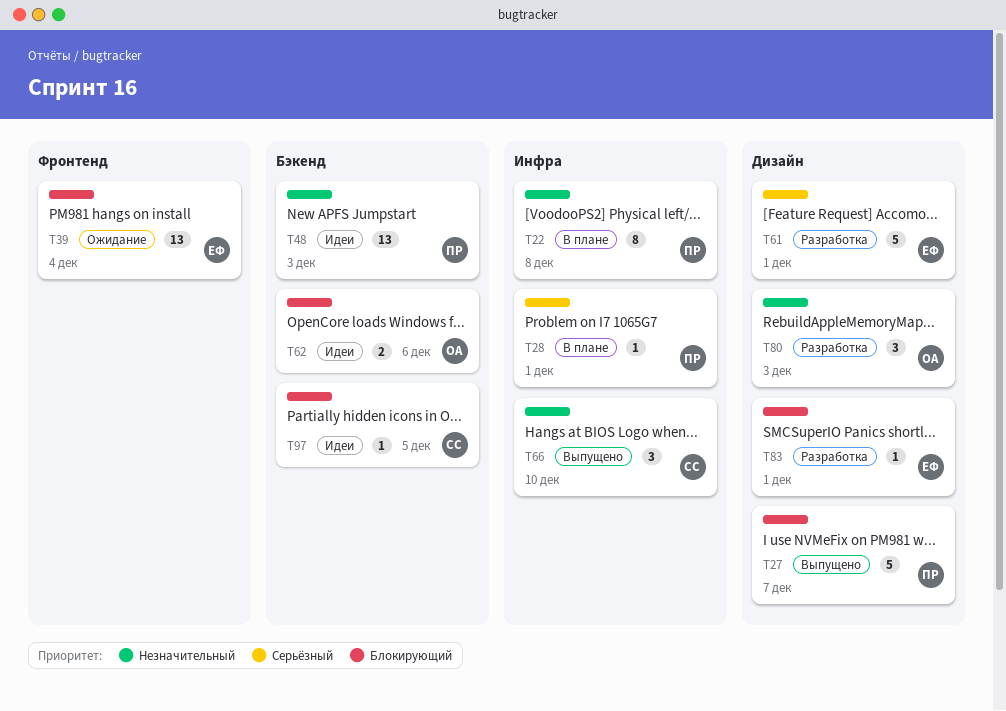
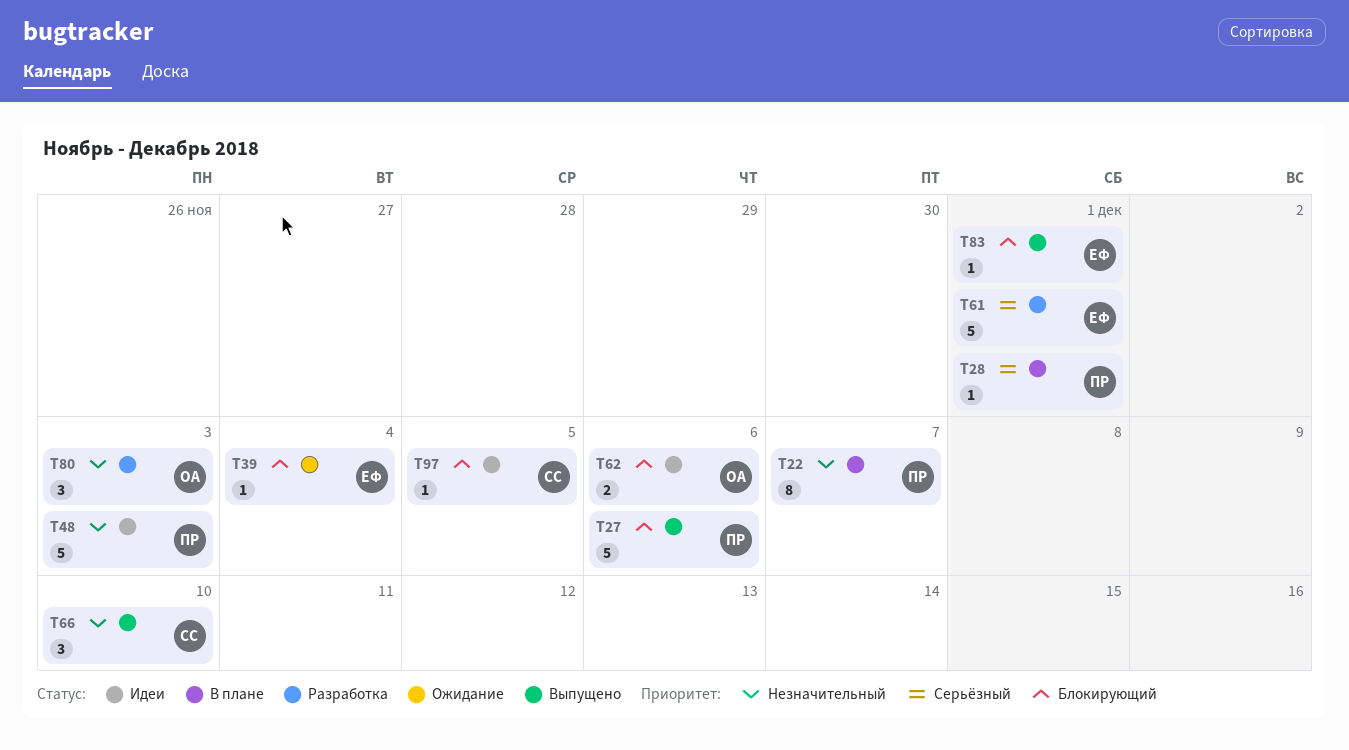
T22, due: Dec 8 -> Dec 7
T27, due: Dec 7 -> Dec 6
T39, estimate: 13 -> 1
T48, estimate: 13 -> 5
T83, status: Разработка -> Выпущено

